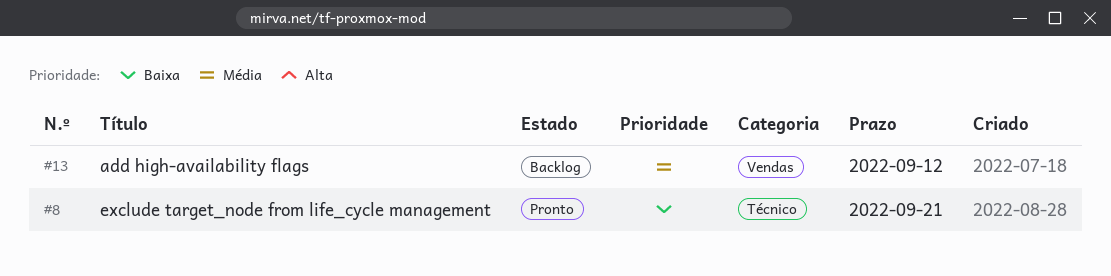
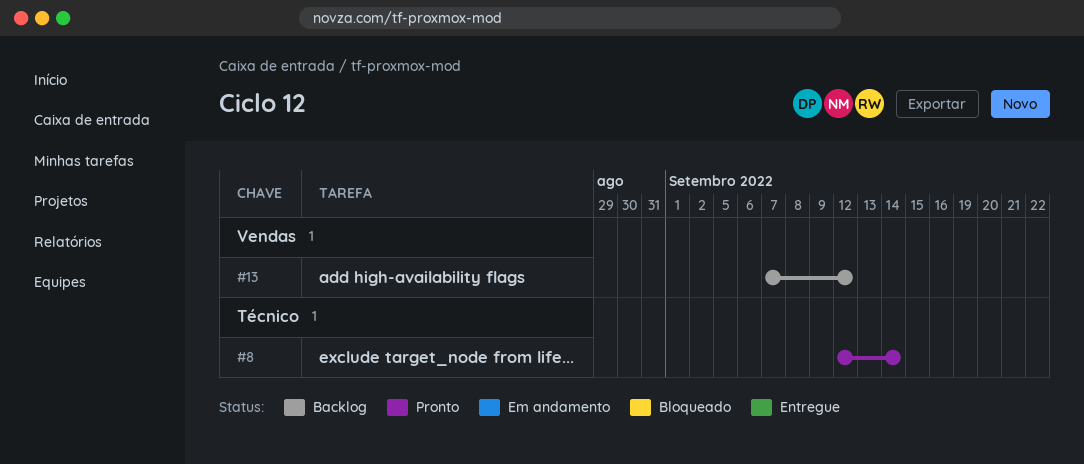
#8, due: Sep 21 -> Sep 14

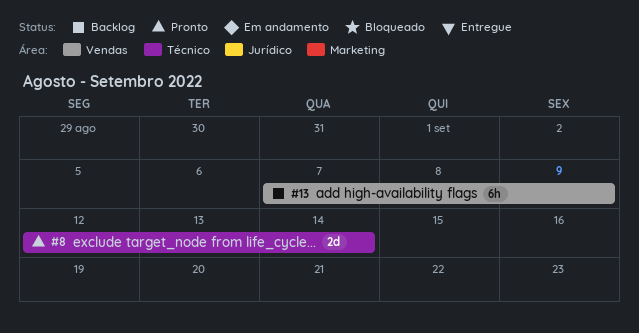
#13, due: Sep 12 -> Sep 9

